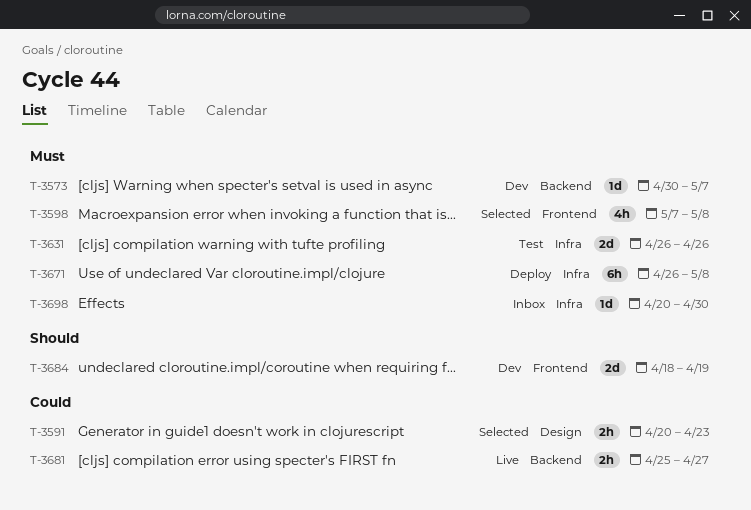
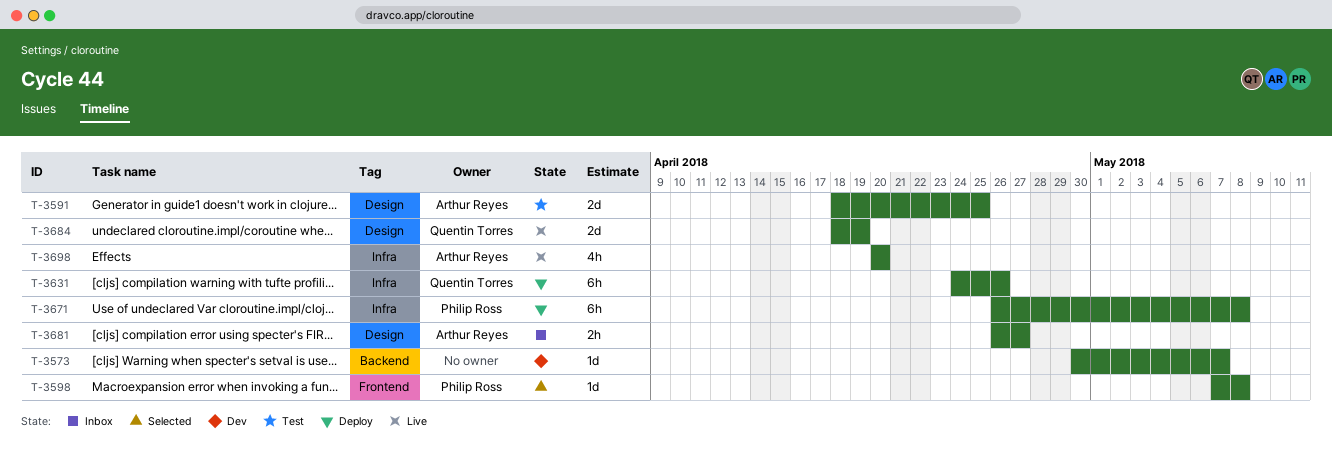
T-3591, status: Selected -> Test
T-3591, estimate: 2h -> 2d
T-3591, start: Apr 20 -> Apr 18
T-3591, due: Apr 23 -> Apr 25
T-3598, estimate: 4h -> 1d
T-3631, status: Test -> Deploy
T-3631, estimate: 2d -> 6h
T-3631, start: Apr 26 -> Apr 24
T-3681, status: Live -> Inbox
T-3681, label: Backend -> Design
T-3681, start: Apr 25 -> Apr 26
T-3684, status: Dev -> Live
T-3684, label: Frontend -> Design
T-3698, status: Inbox -> Live
T-3698, estimate: 1d -> 4h
T-3698, due: Apr 30 -> Apr 20

